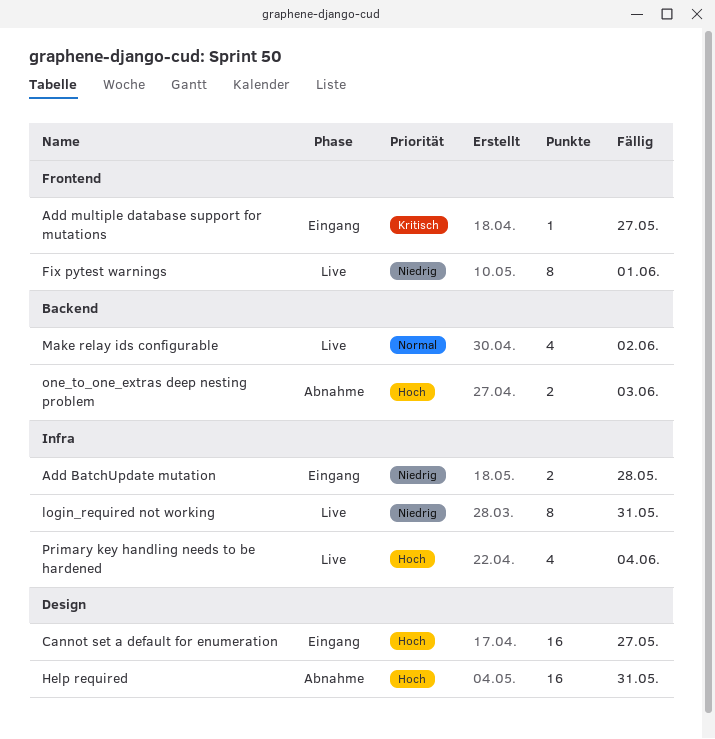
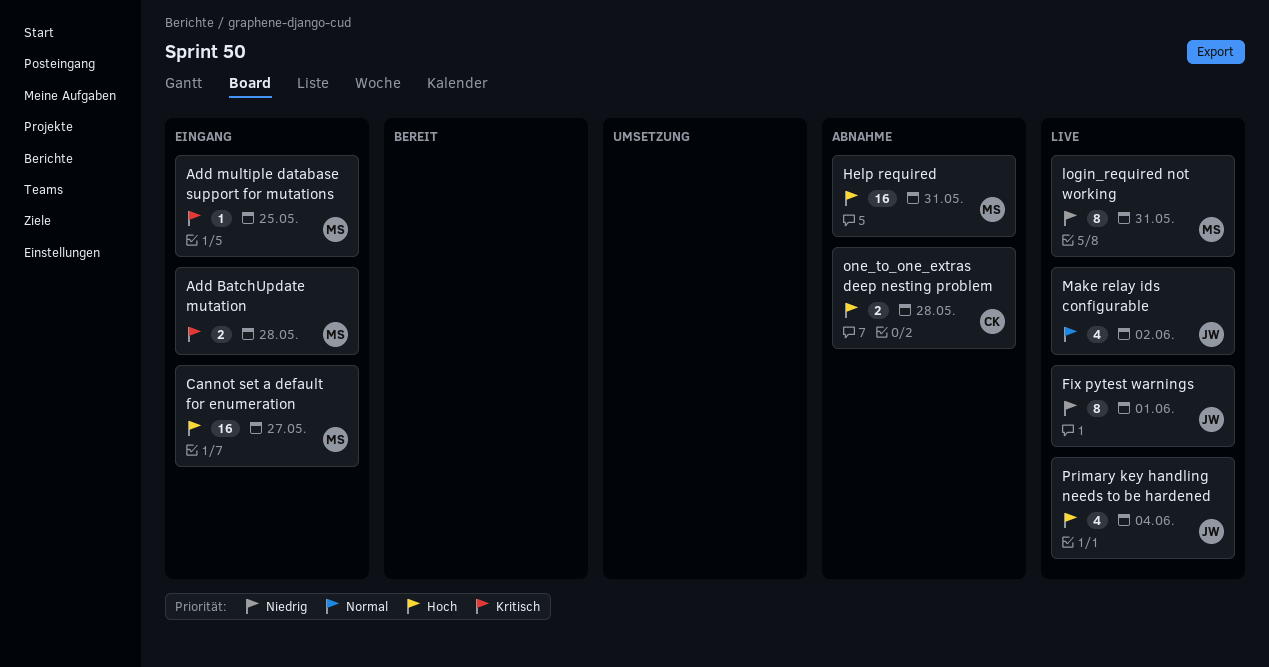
Add BatchUpdate mutation, priority: Niedrig -> Kritisch
Add multiple database support for mutations, due: May 27 -> May 25
one_to_one_extras deep nesting problem, due: Jun 3 -> May 28

